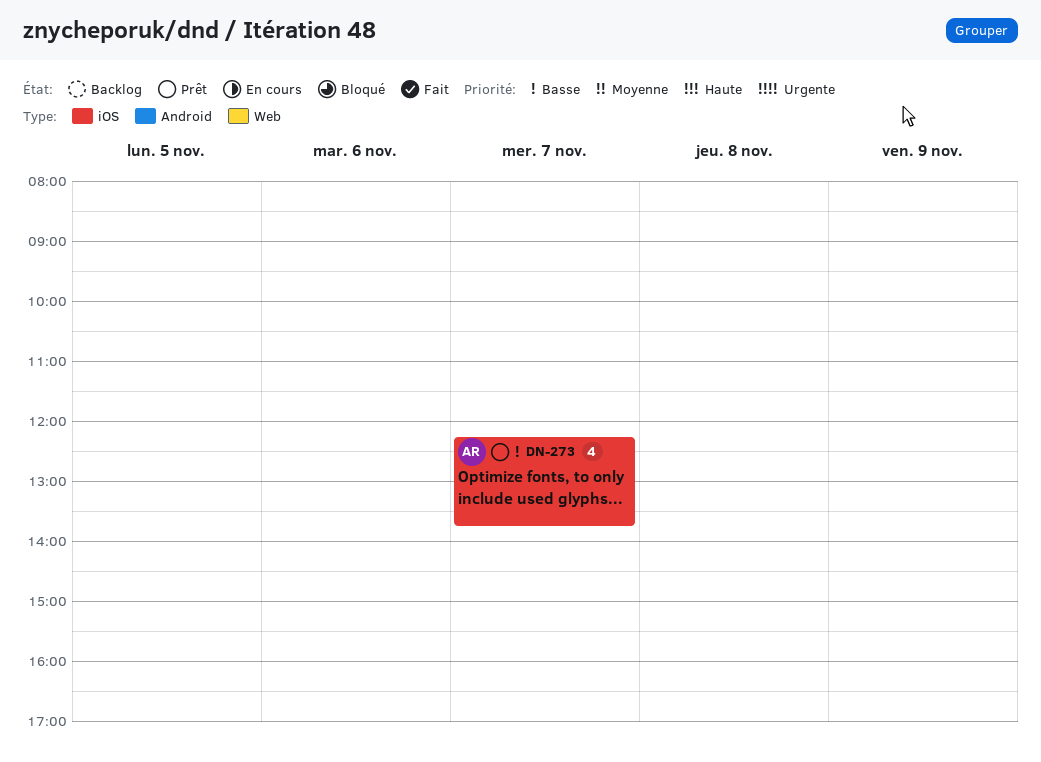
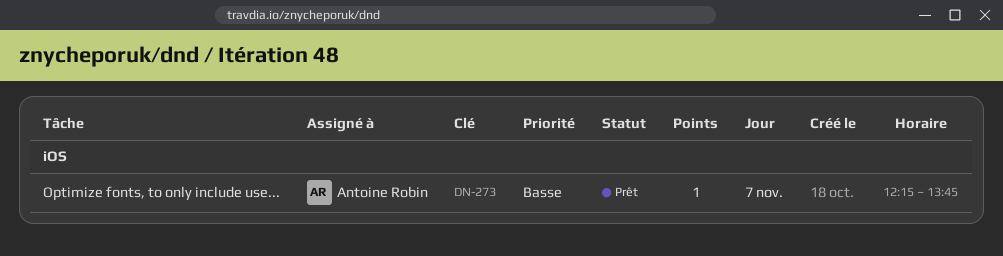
DN-273, estimate: 4 -> 1

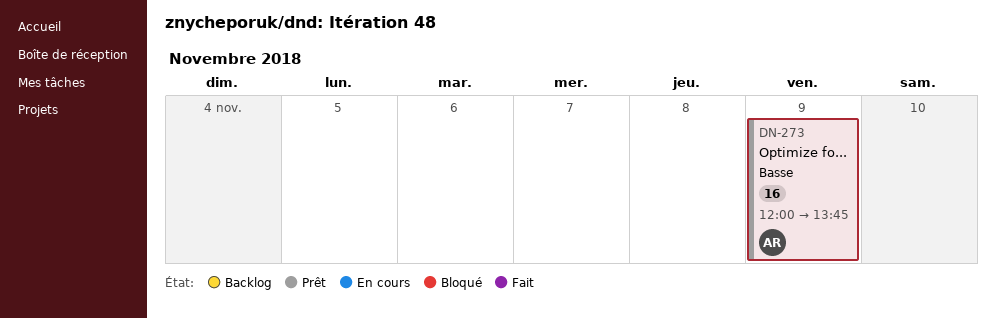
DN-273, estimate: 1 -> 16
DN-273, day: Nov 7 -> Nov 9
DN-273, begins: 12:15 -> 12:00

